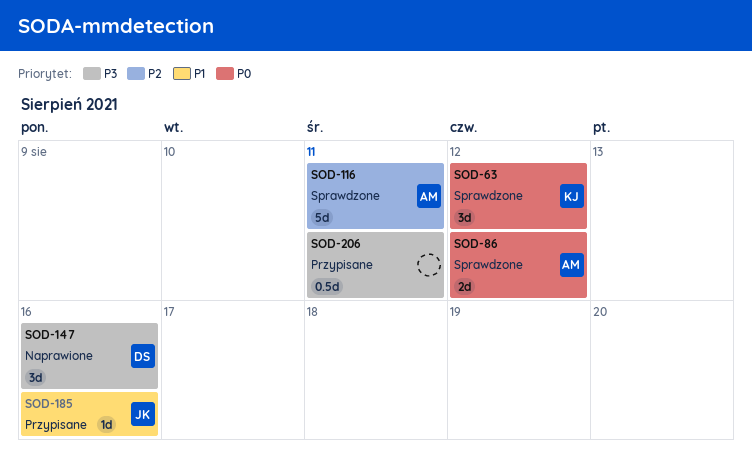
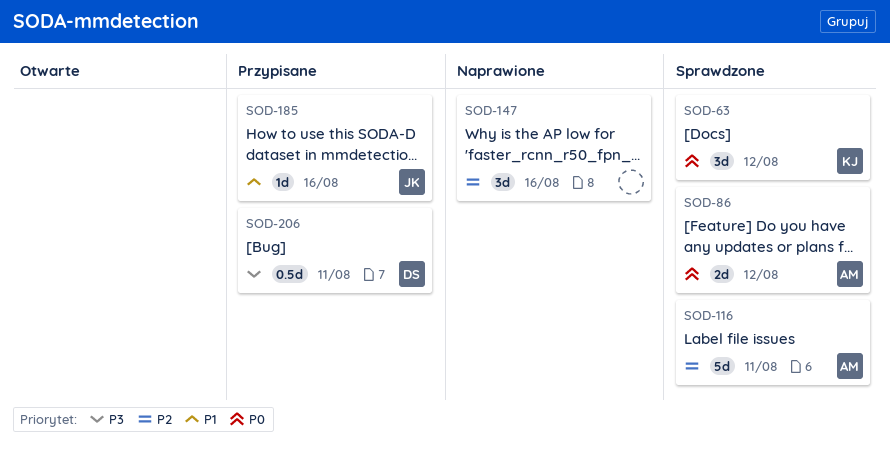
SOD-147, owner: DS -> none
SOD-147, priority: P3 -> P2
SOD-206, owner: none -> DS

